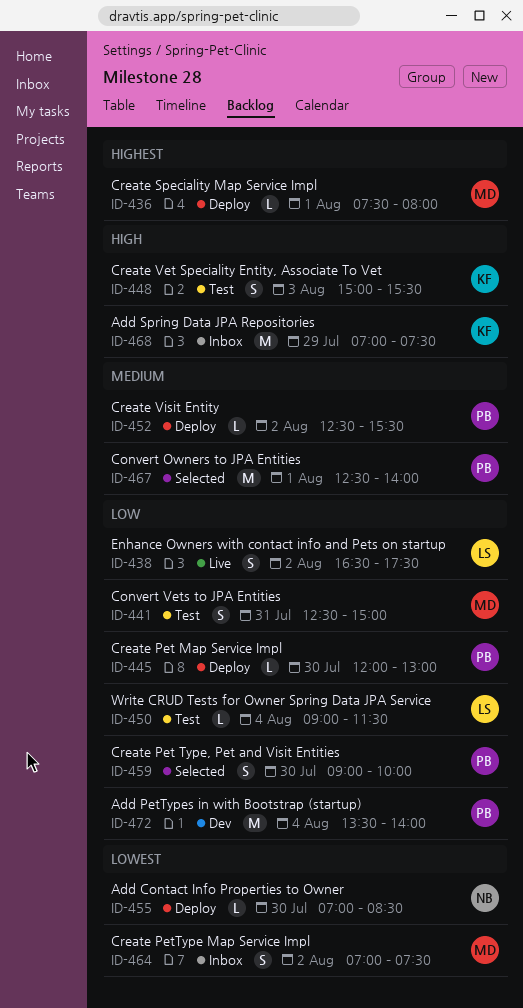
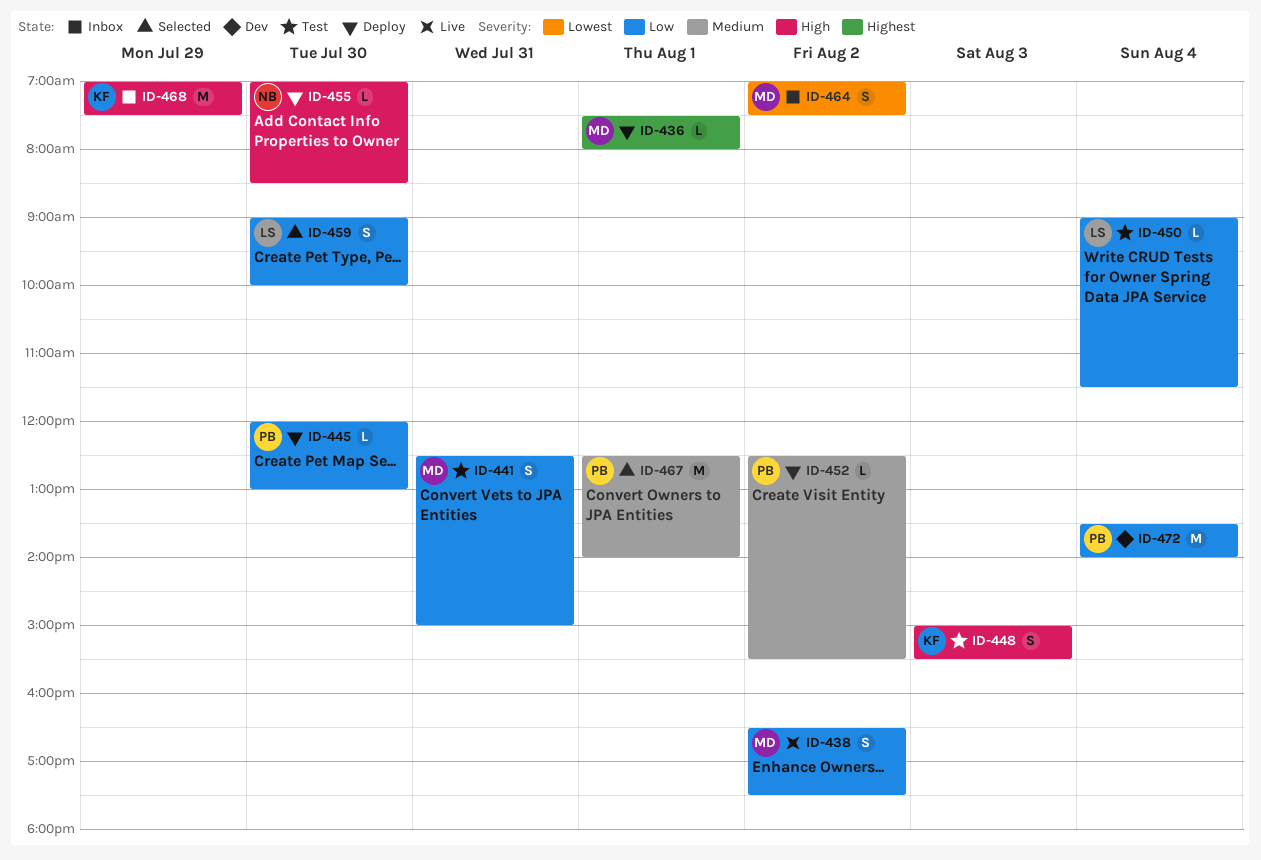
ID-438, owner: LS -> MD
ID-455, priority: Lowest -> High
ID-459, owner: PB -> LS

